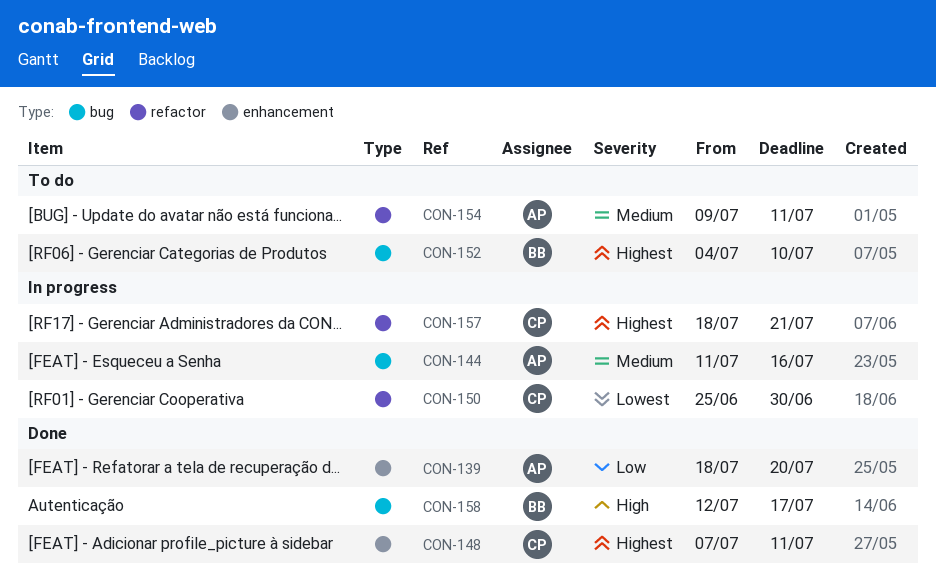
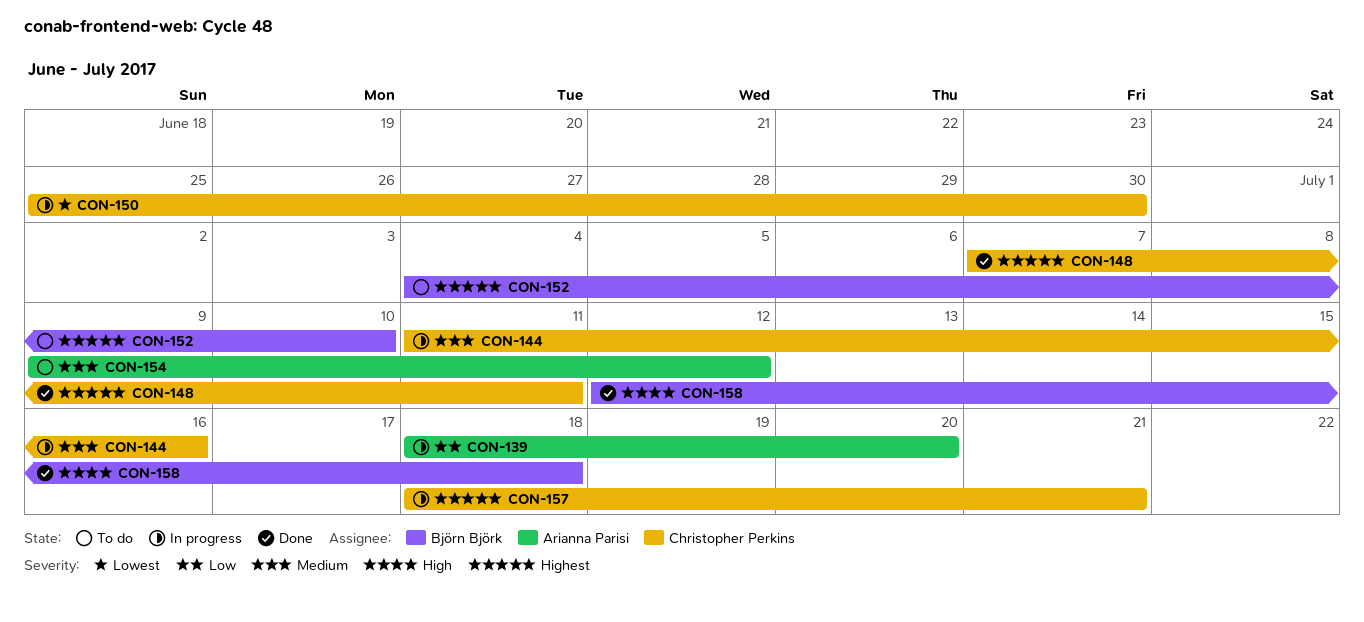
CON-139, status: Done -> In progress
CON-144, owner: Arianna Parisi -> Christopher Perkins
CON-154, due: Jul 11 -> Jul 12
CON-158, due: Jul 17 -> Jul 18

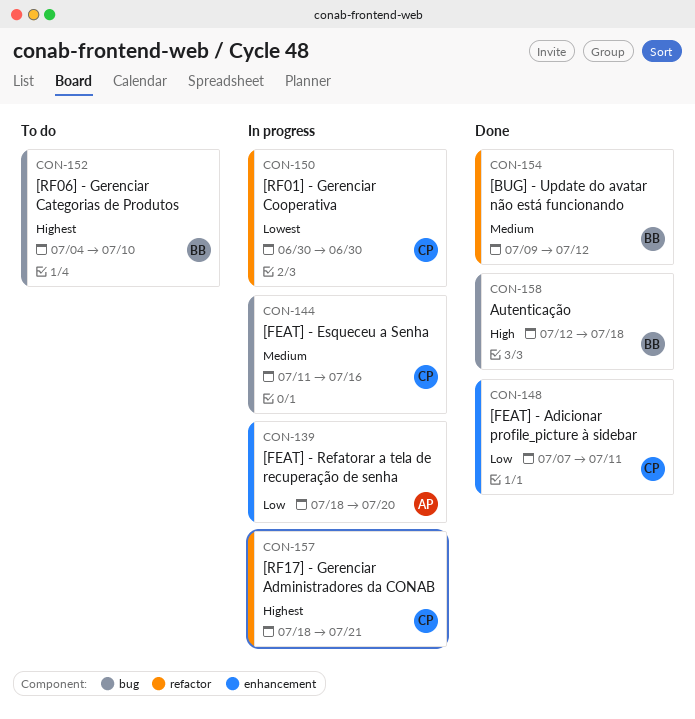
CON-148, priority: Highest -> Low
CON-150, start: Jun 25 -> Jun 30
CON-154, status: To do -> Done
CON-154, owner: Arianna Parisi -> Björn Björk

